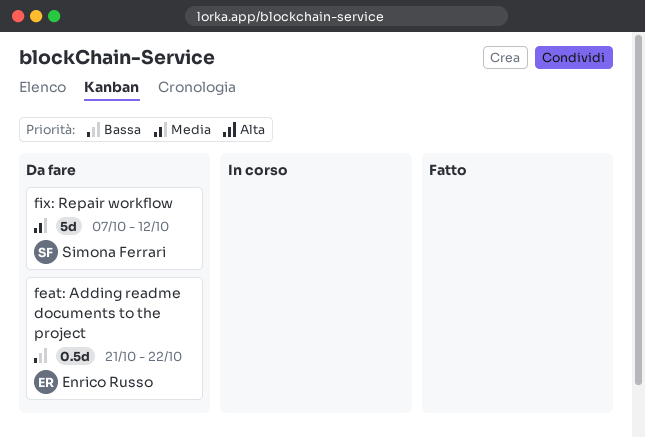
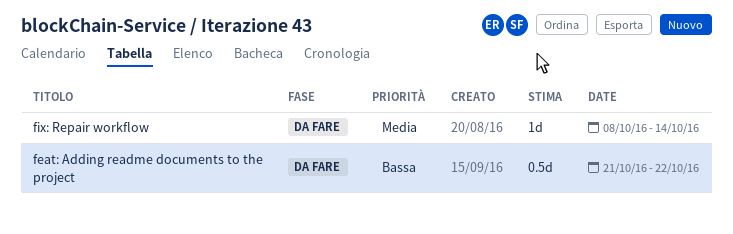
fix: Repair workflow, estimate: 5d -> 1d
fix: Repair workflow, start: Oct 7 -> Oct 8
fix: Repair workflow, due: Oct 12 -> Oct 14

